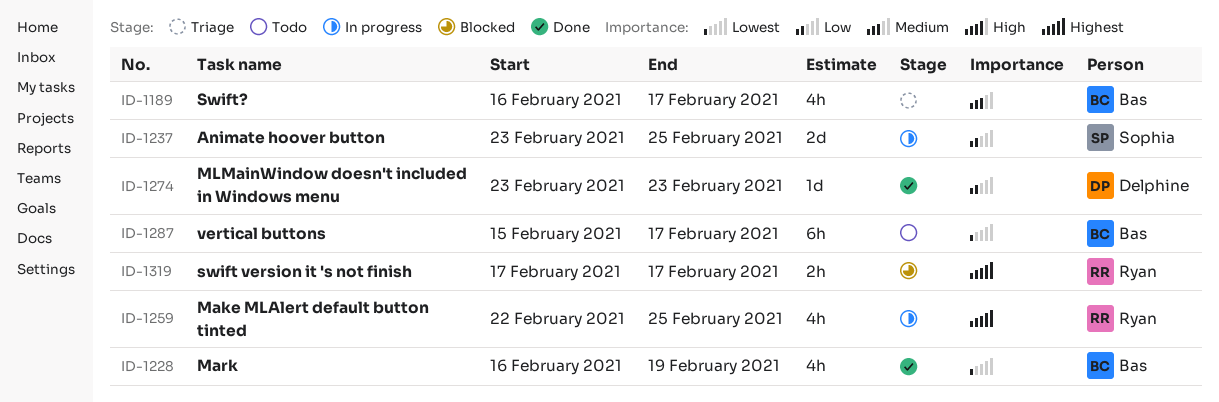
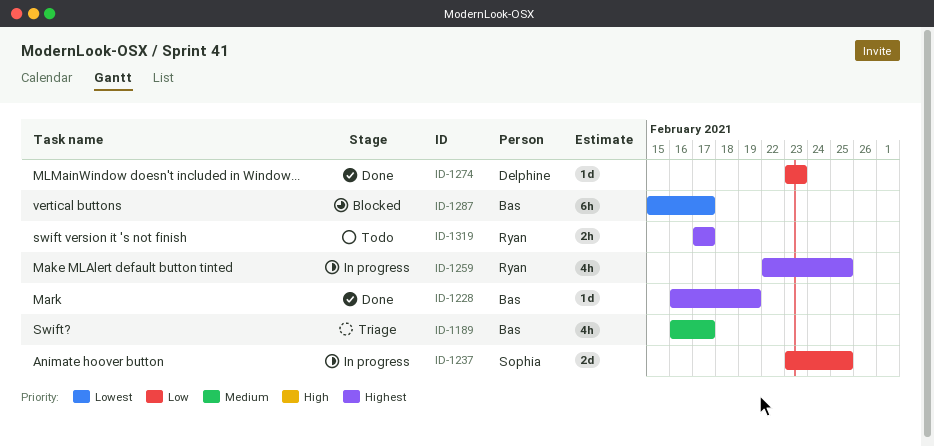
ID-1228, priority: Lowest -> Highest
ID-1228, estimate: 4h -> 1d
ID-1287, status: Todo -> Blocked
ID-1319, status: Blocked -> Todo

